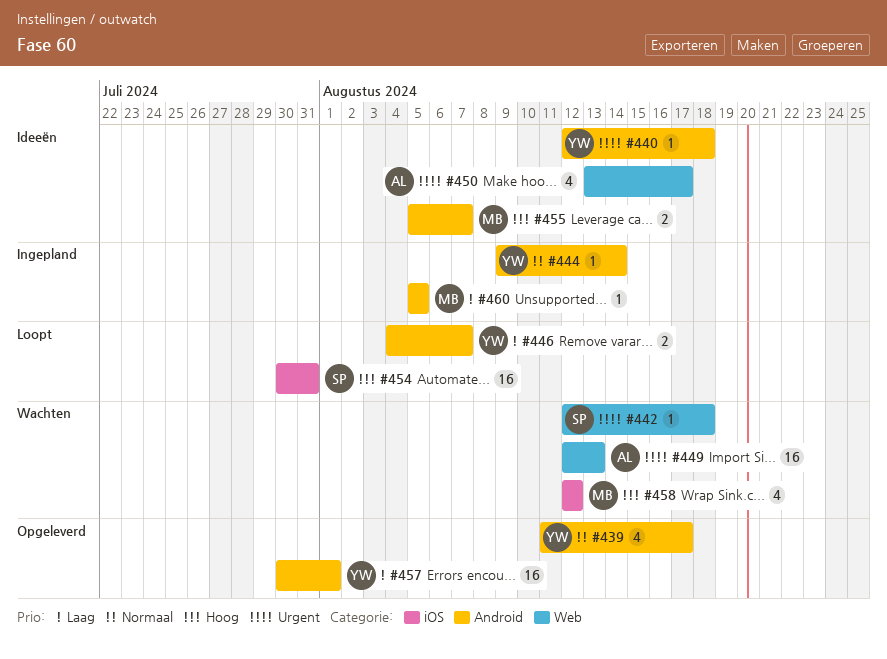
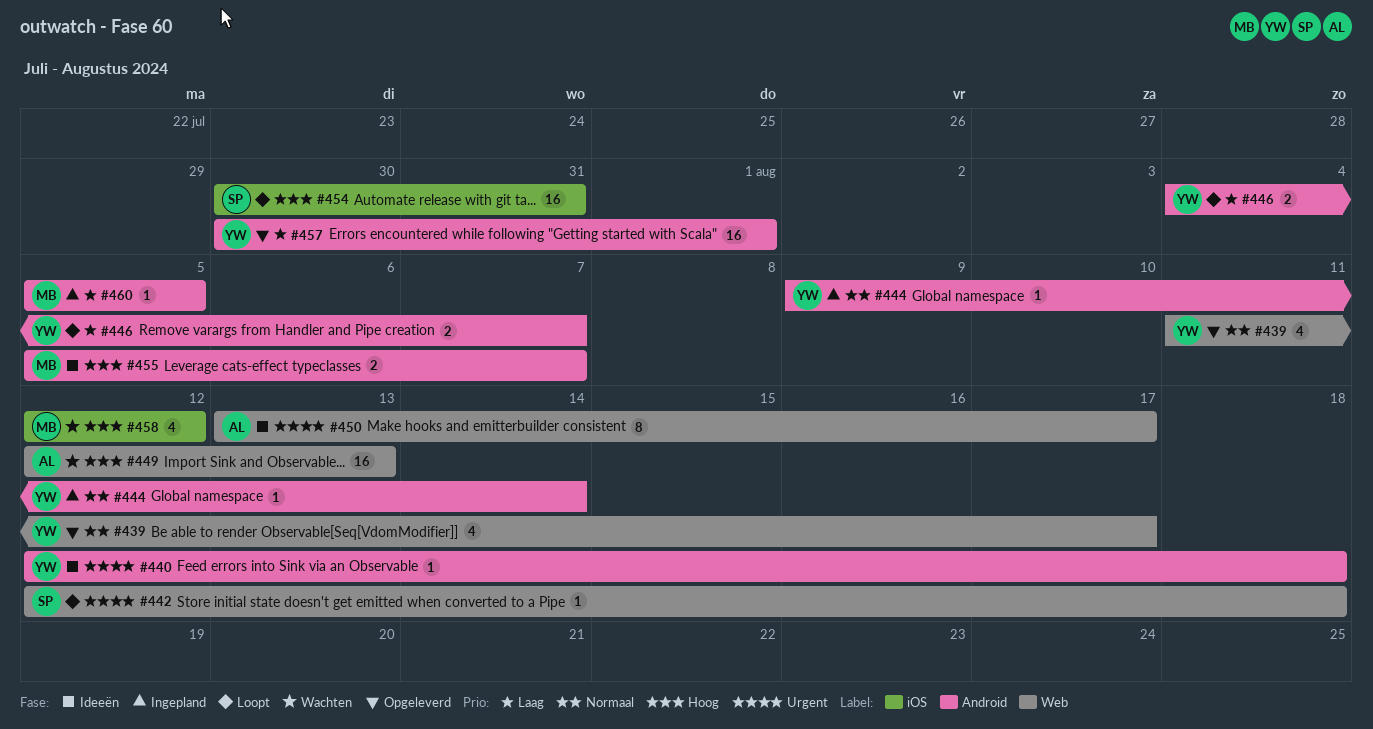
#439, label: Android -> Web
#442, status: Wachten -> Loopt
#449, priority: Urgent -> Hoog
#450, estimate: 4 -> 8

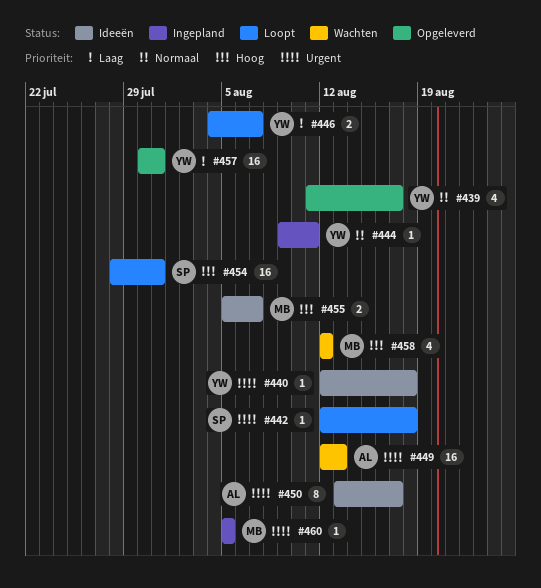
#444, due: Aug 14 -> Aug 11
#449, priority: Hoog -> Urgent
#454, start: Jul 30 -> Jul 28
#457, due: Aug 1 -> Jul 31
#460, priority: Laag -> Urgent

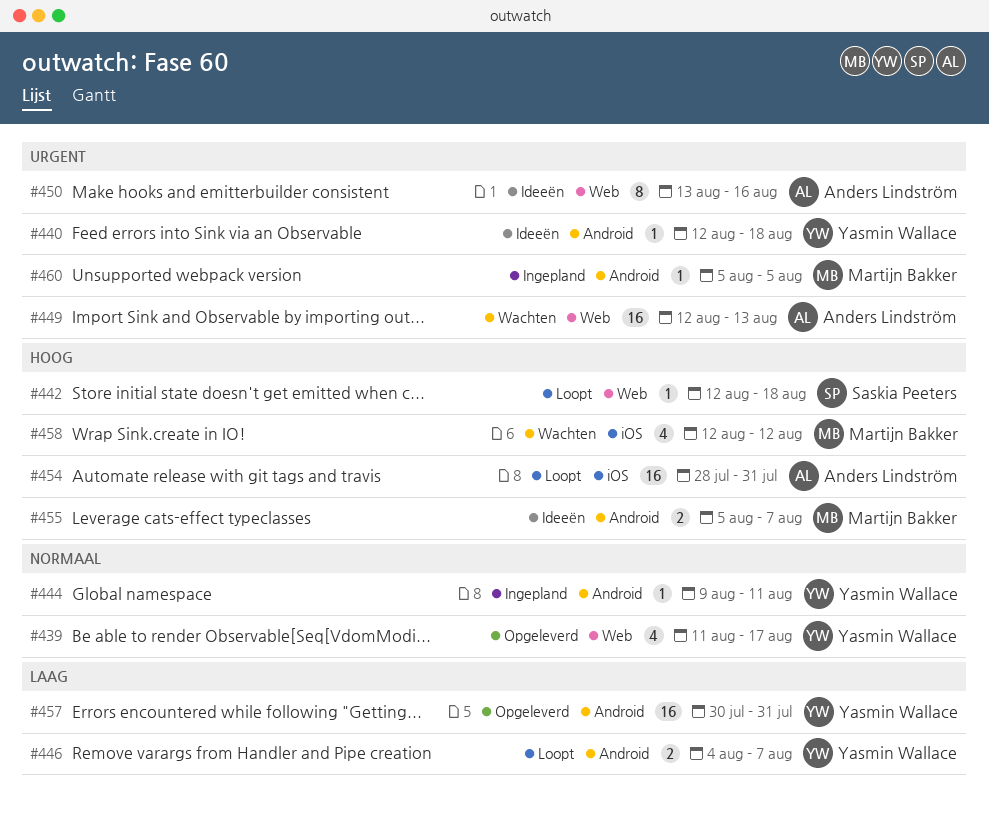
#442, priority: Urgent -> Hoog
#450, due: Aug 17 -> Aug 16
#454, owner: Saskia Peeters -> Anders Lindström

